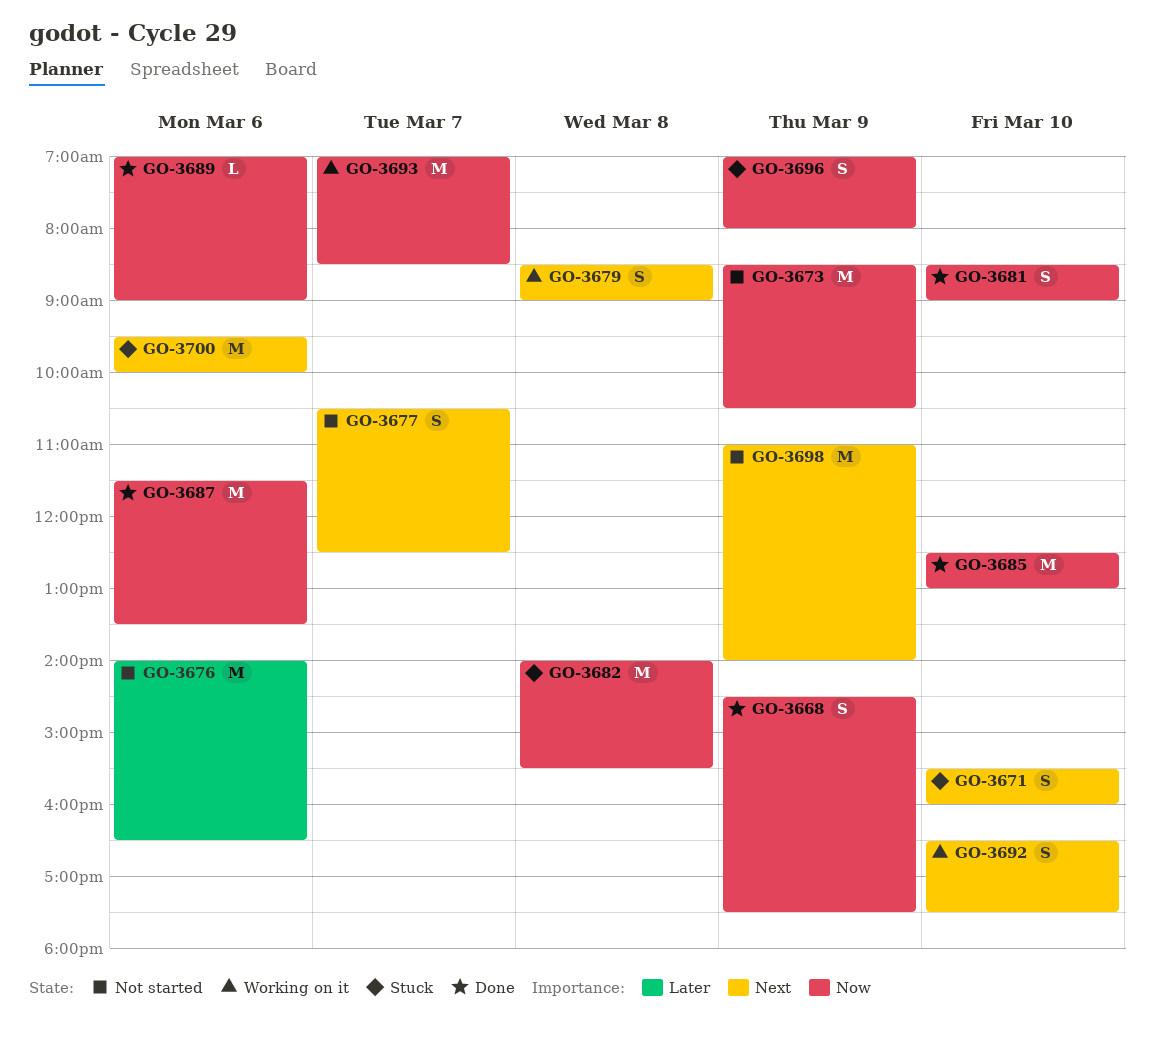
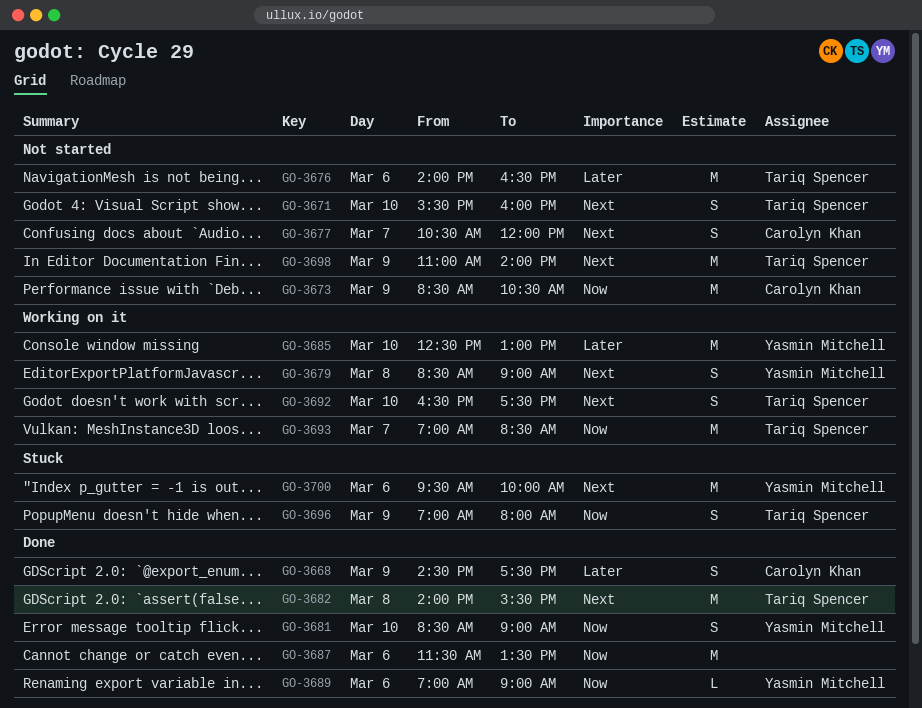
GO-3668, priority: Now -> Later
GO-3671, status: Stuck -> Not started
GO-3677, ends: 12:30 -> 12:00
GO-3682, status: Stuck -> Done
GO-3682, priority: Now -> Next
GO-3685, status: Done -> Working on it
GO-3685, priority: Now -> Later

